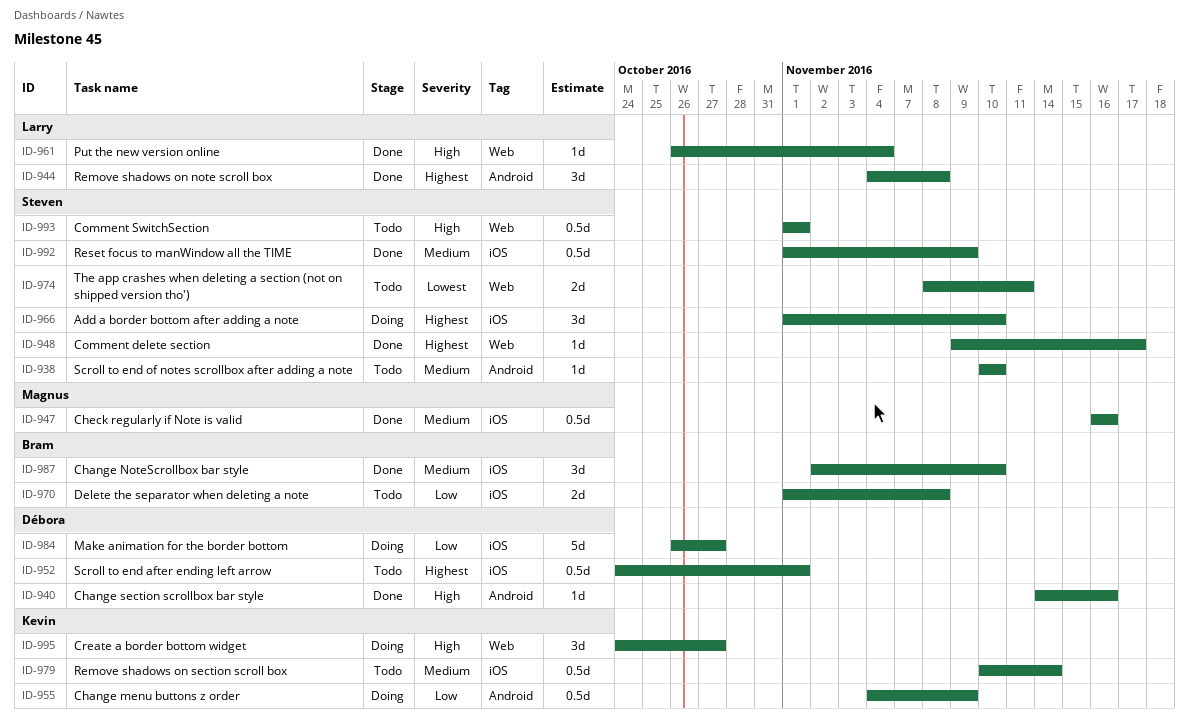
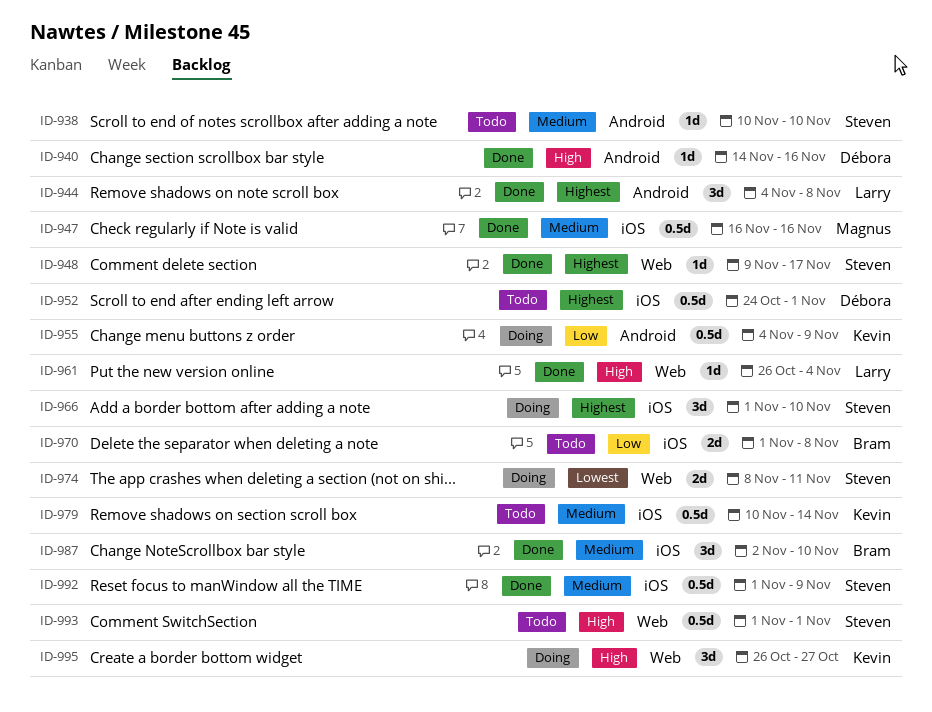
ID-974, status: Todo -> Doing
ID-984: present -> none
ID-995, start: Oct 24 -> Oct 26

